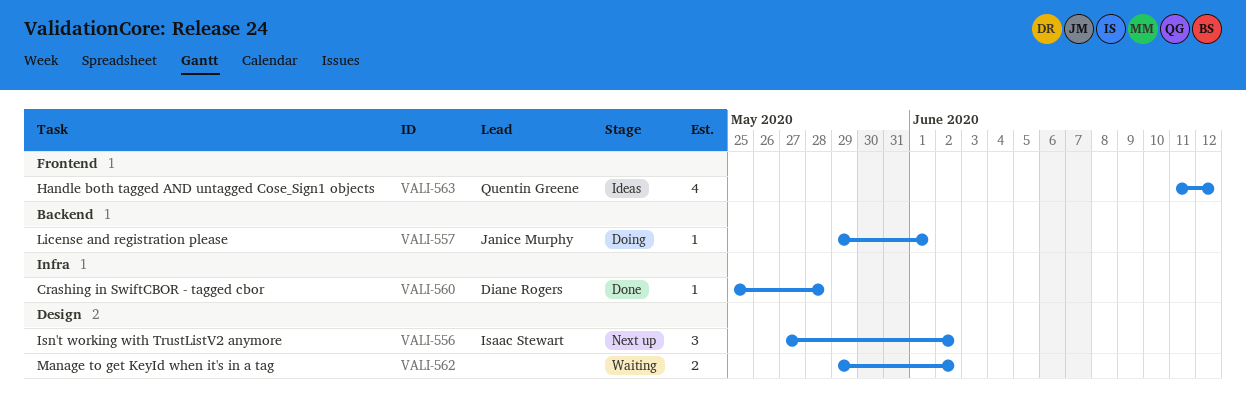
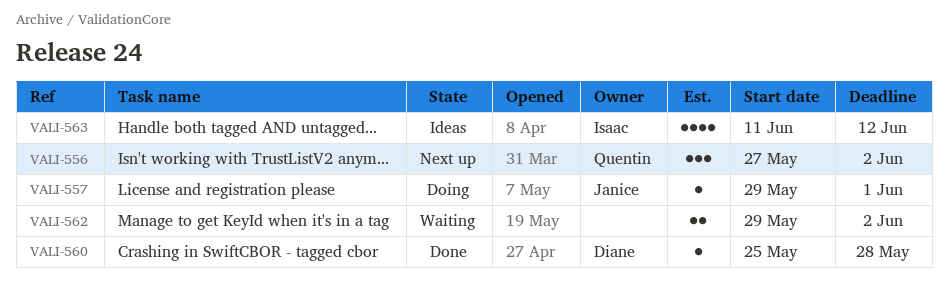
VALI-556, owner: Isaac Stewart -> Quentin Greene
VALI-563, owner: Quentin Greene -> Isaac Stewart

